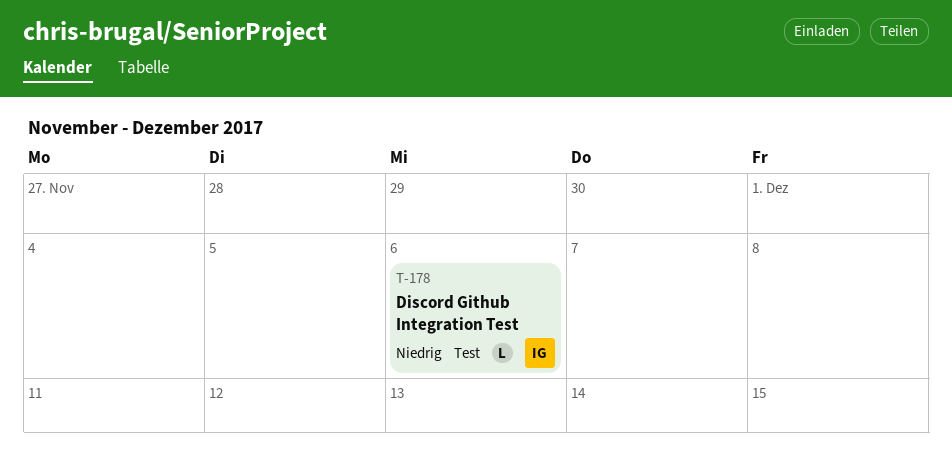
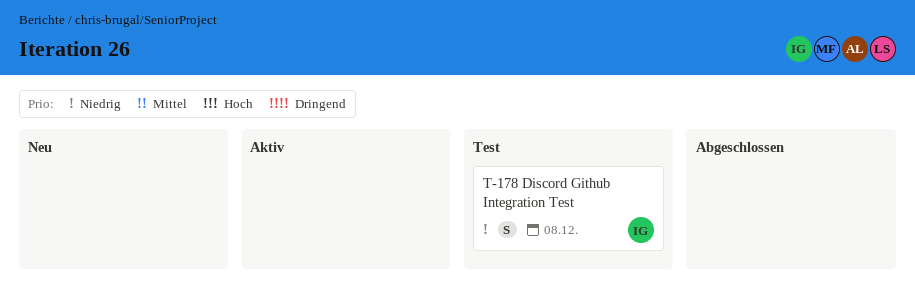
T-178, estimate: L -> S
T-178, due: Dec 6 -> Dec 8

